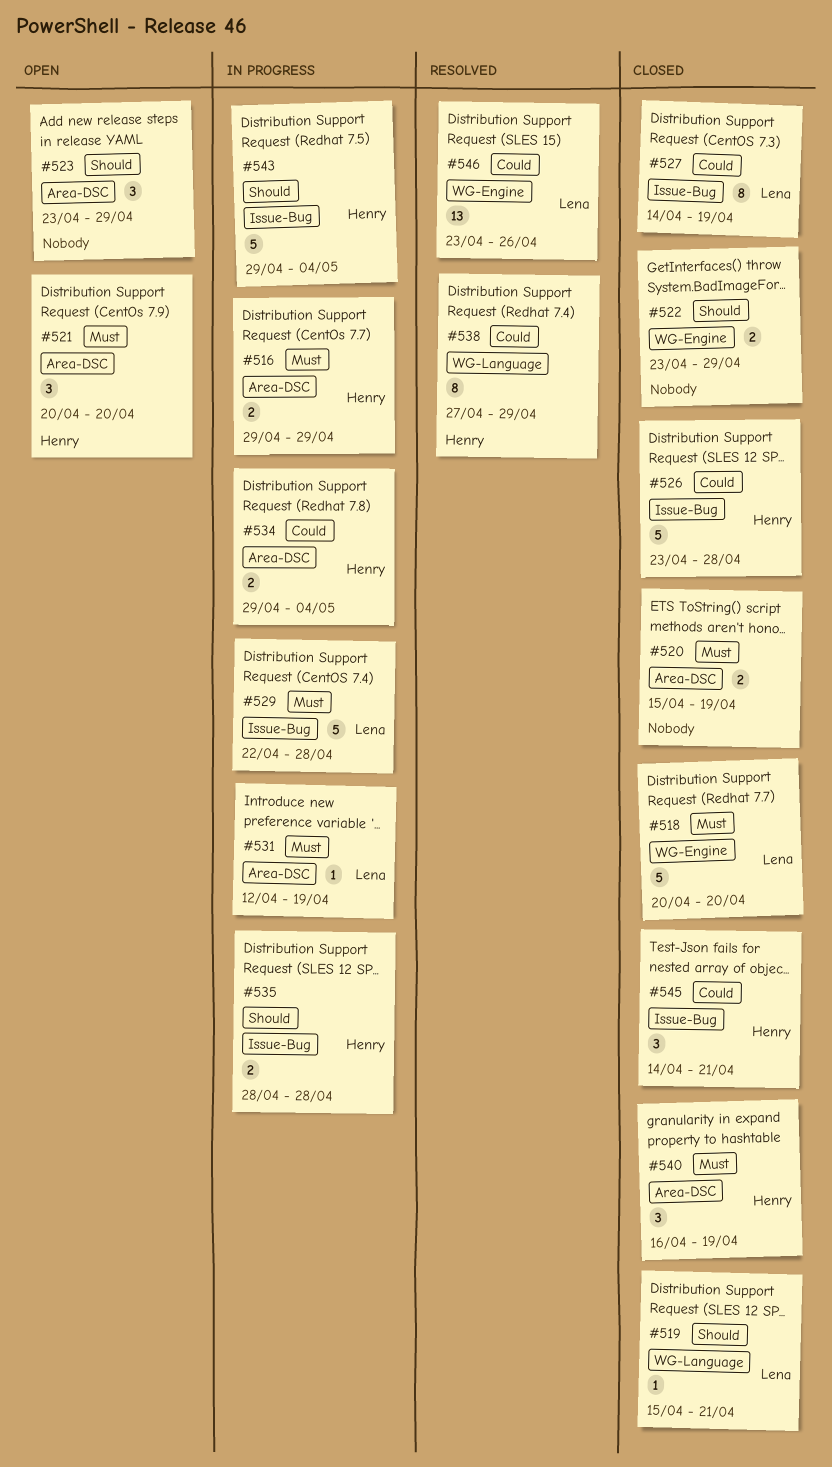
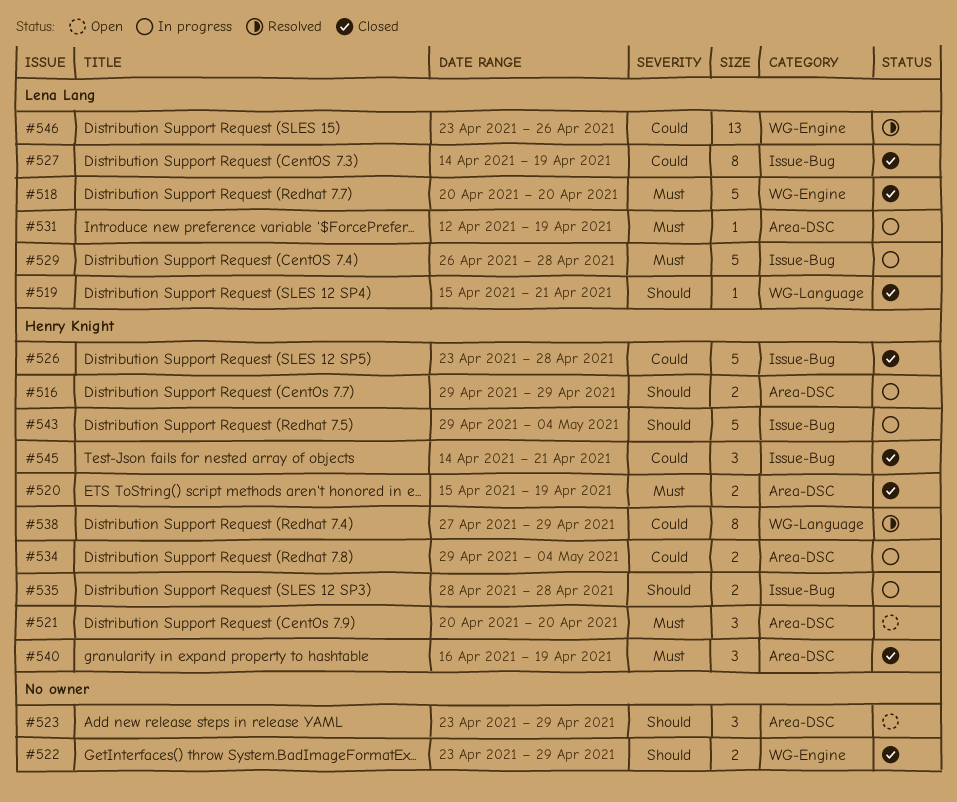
#516, priority: Must -> Should
#520, owner: none -> Henry Knight
#529, start: Apr 22 -> Apr 26

